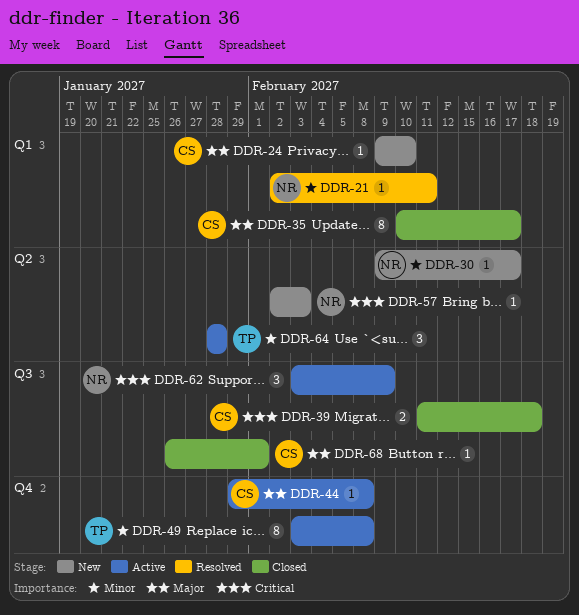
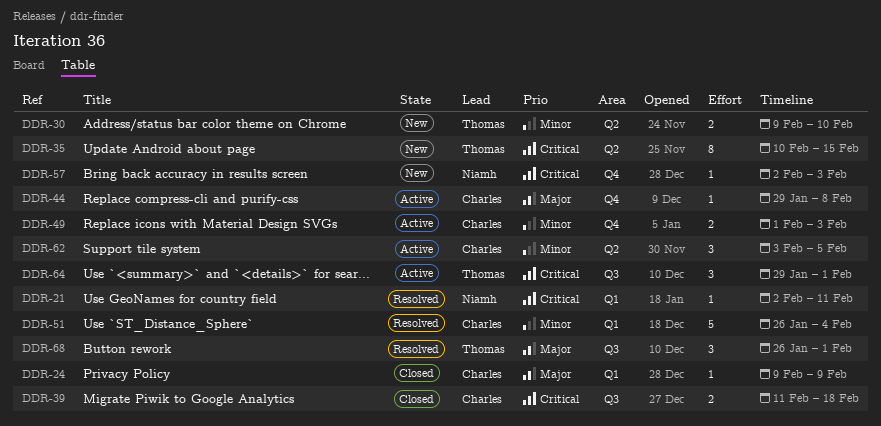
DDR-21, priority: Minor -> Critical
DDR-24, status: New -> Closed
DDR-24, due: Feb 10 -> Feb 9
DDR-30, owner: Niamh -> Thomas
DDR-30, estimate: 1 -> 2
DDR-30, due: Feb 17 -> Feb 10
DDR-35, status: Closed -> New
DDR-35, owner: Charles -> Thomas
DDR-35, priority: Major -> Critical
DDR-35, label: Q1 -> Q2
DDR-35, due: Feb 17 -> Feb 15
DDR-49, owner: Thomas -> Charles
DDR-49, estimate: 8 -> 2
DDR-49, start: Feb 3 -> Feb 1
DDR-49, due: Feb 8 -> Feb 3
DDR-51: none -> present
DDR-57, label: Q2 -> Q4
DDR-62, owner: Niamh -> Charles
DDR-62, priority: Critical -> Minor
DDR-62, label: Q3 -> Q2
DDR-62, due: Feb 9 -> Feb 5
DDR-64, priority: Minor -> Critical
DDR-64, label: Q2 -> Q3
DDR-64, start: Jan 28 -> Jan 29
DDR-64, due: Jan 28 -> Feb 1
DDR-68, status: Closed -> Resolved
DDR-68, owner: Charles -> Thomas
DDR-68, estimate: 1 -> 3

